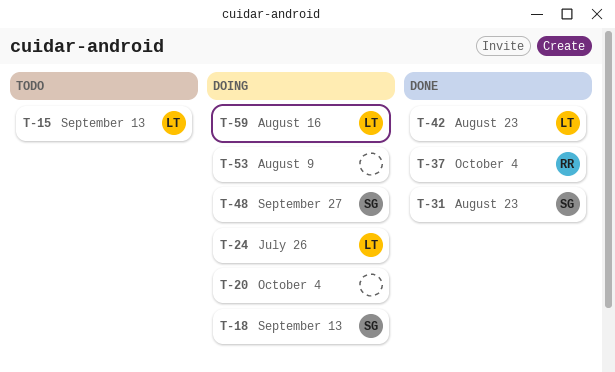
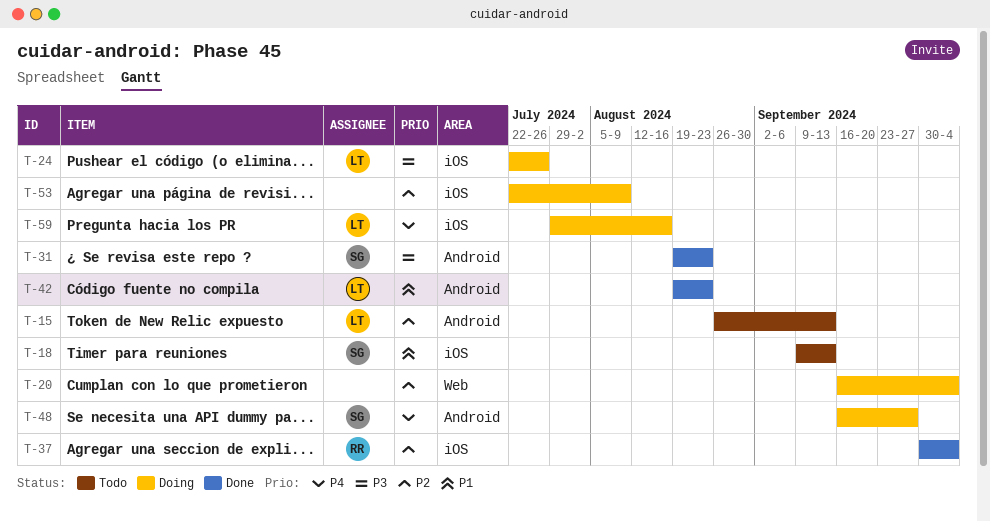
T-18, status: Doing -> Todo

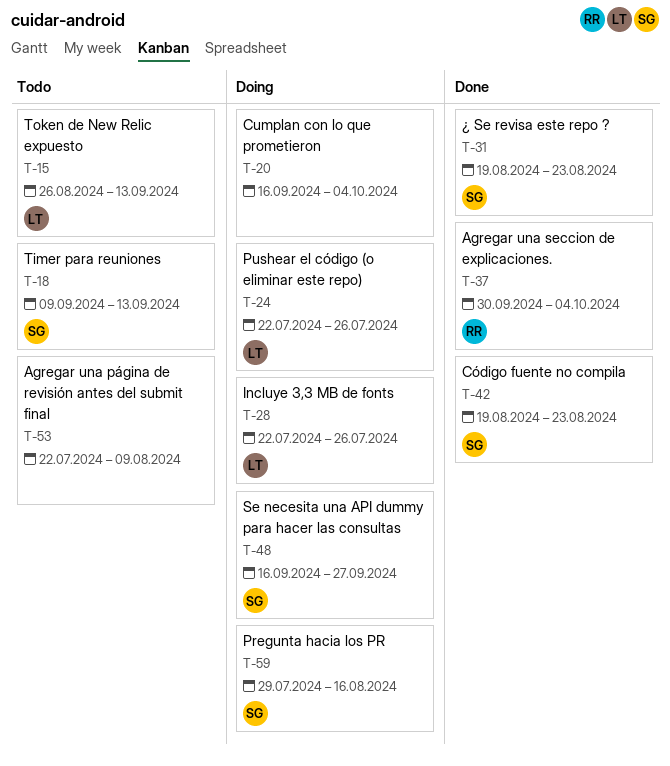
T-28: none -> present
T-42, owner: LT -> SG
T-53, status: Doing -> Todo
T-59, owner: LT -> SG

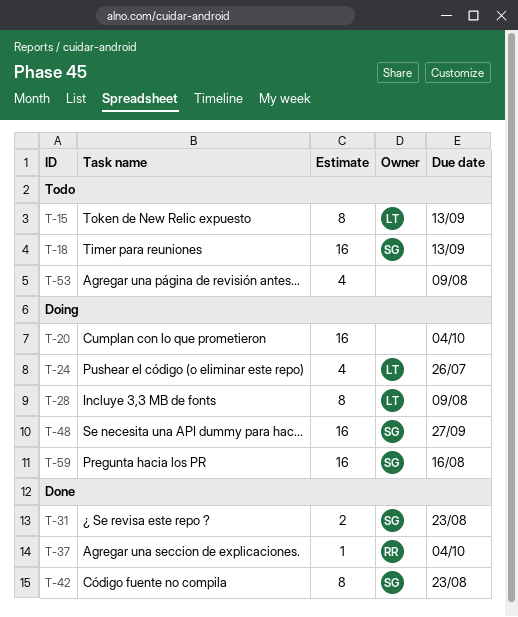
T-28, due: Jul 26 -> Aug 9

